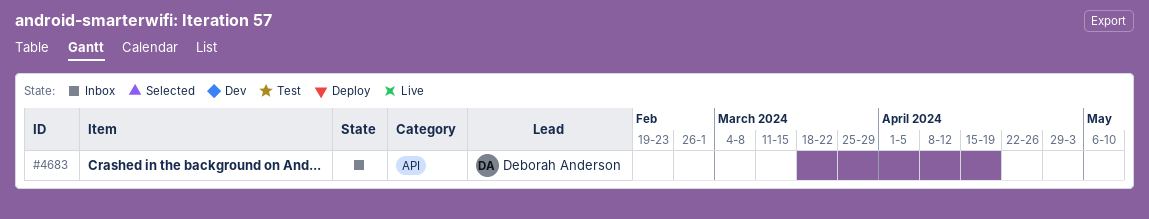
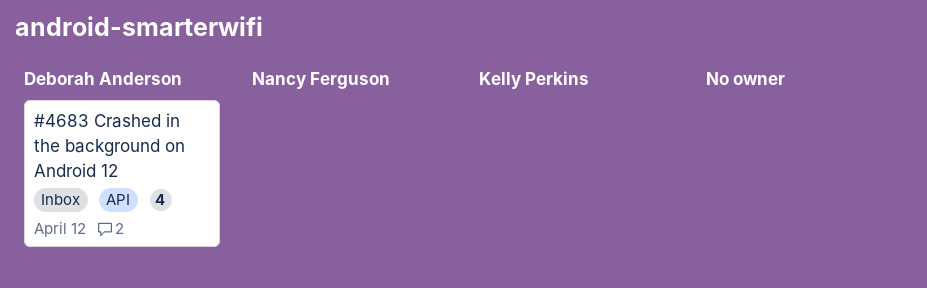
#4683, due: Apr 19 -> Apr 12

